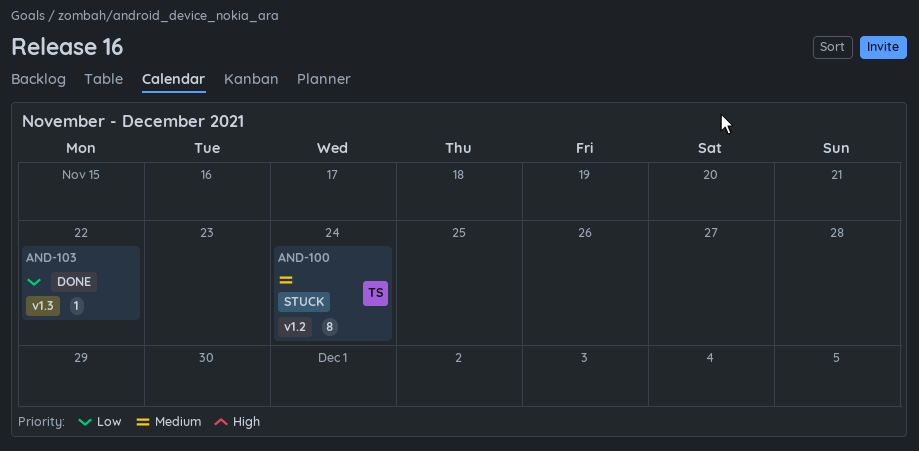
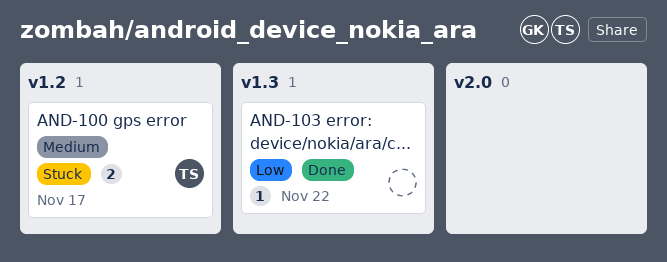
AND-100, estimate: 8 -> 2
AND-100, due: Nov 24 -> Nov 17

